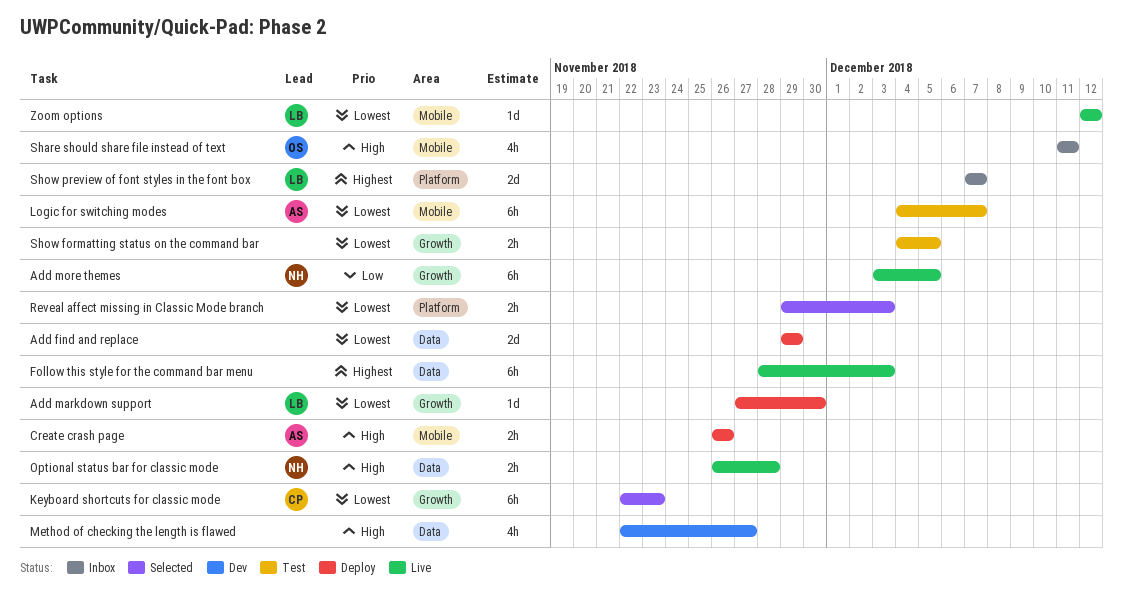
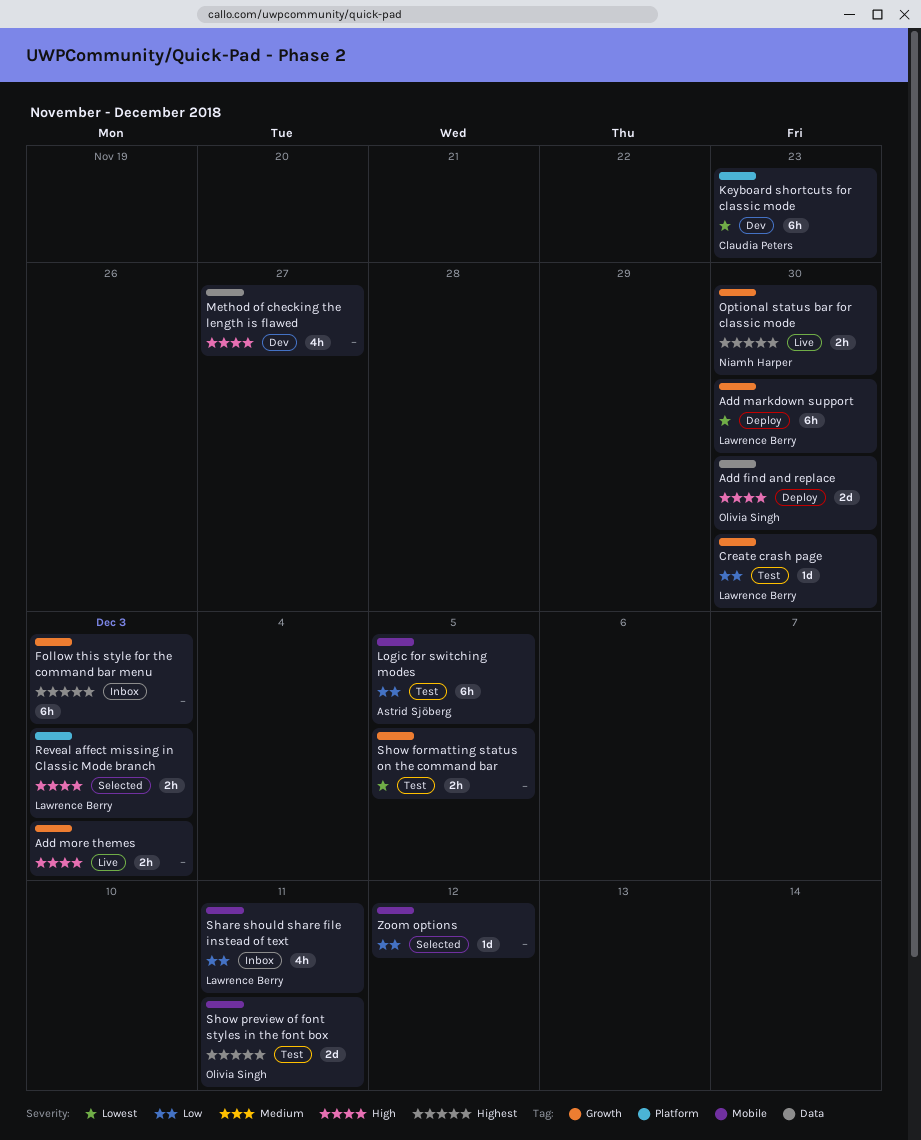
Add find and replace, owner: none -> Olivia Singh
Add find and replace, priority: Lowest -> High
Add find and replace, due: Nov 29 -> Nov 30
Add markdown support, estimate: 1d -> 6h
Add more themes, owner: Niamh Harper -> none
Add more themes, priority: Low -> High
Add more themes, estimate: 6h -> 2h
Add more themes, due: Dec 5 -> Dec 3
Create crash page, status: Deploy -> Test
Create crash page, owner: Astrid Sjöberg -> Lawrence Berry
Create crash page, priority: High -> Low
Create crash page, label: Mobile -> Growth
Create crash page, estimate: 2h -> 1d
Create crash page, due: Nov 26 -> Nov 30
Follow this style for the command bar menu, status: Live -> Inbox
Follow this style for the command bar menu, label: Data -> Growth
Keyboard shortcuts for classic mode, status: Selected -> Dev
Keyboard shortcuts for classic mode, label: Growth -> Platform
Logic for switching modes, priority: Lowest -> Low
Logic for switching modes, due: Dec 7 -> Dec 5
Optional status bar for classic mode, priority: High -> Highest
Optional status bar for classic mode, label: Data -> Growth
Optional status bar for classic mode, due: Nov 28 -> Nov 30
Reveal affect missing in Classic Mode branch, owner: none -> Lawrence Berry
Reveal affect missing in Classic Mode branch, priority: Lowest -> High
Share should share file instead of text, owner: Olivia Singh -> Lawrence Berry
Share should share file instead of text, priority: High -> Low
Show preview of font styles in the font box, status: Inbox -> Test
Show preview of font styles in the font box, owner: Lawrence Berry -> Olivia Singh
Show preview of font styles in the font box, label: Platform -> Mobile
Show preview of font styles in the font box, due: Dec 7 -> Dec 11
Zoom options, status: Live -> Selected
Zoom options, owner: Lawrence Berry -> none
Zoom options, priority: Lowest -> Low

